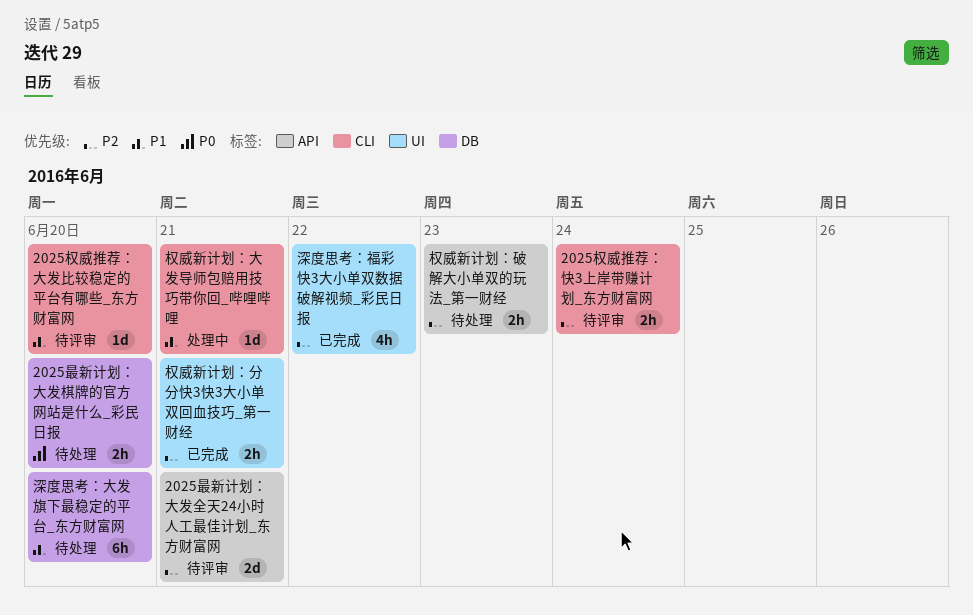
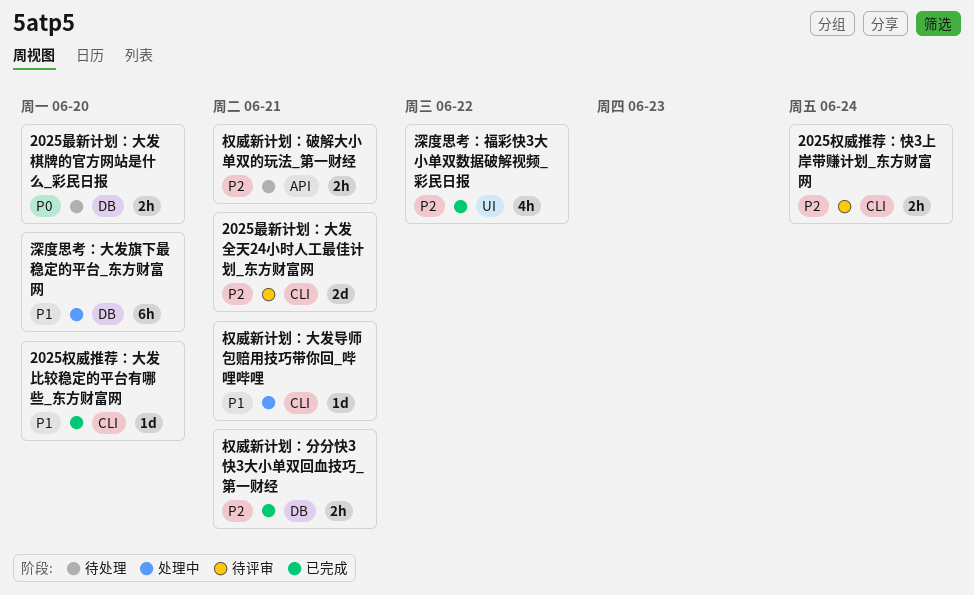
2025最新计划：大发全天24小时人工最佳计划_东方财富网, label: API -> CLI
2025权威推荐：大发比较稳定的平台有哪些_东方财富网, status: 待评审 -> 已完成
权威新计划：分分快3快3大小单双回血技巧_第一财经, label: UI -> DB
权威新计划：破解大小单双的玩法_第一财经, due: Jun 23 -> Jun 21
深度思考：大发旗下最稳定的平台_东方财富网, status: 待处理 -> 处理中

